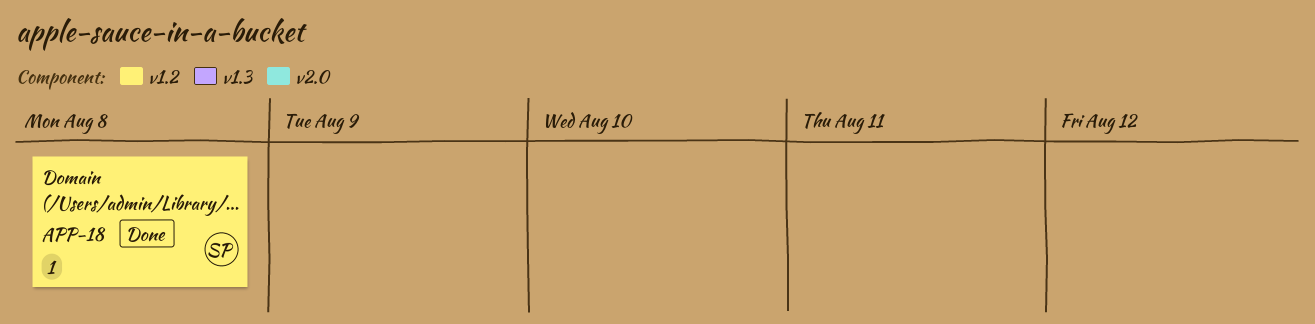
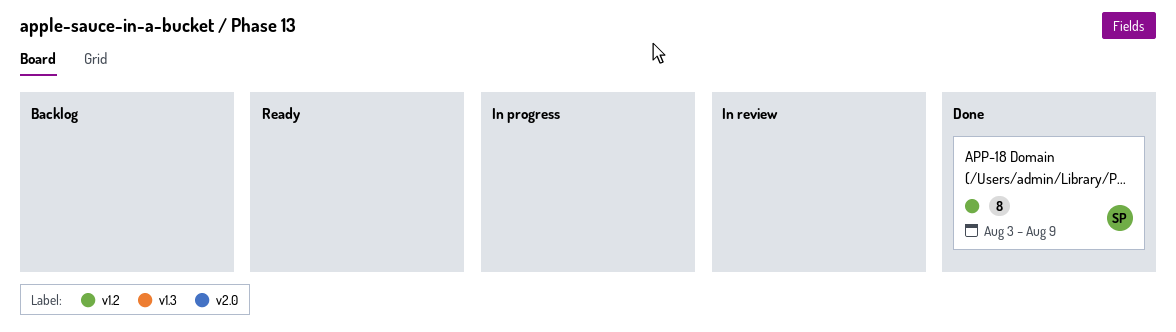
APP-18, estimate: 1 -> 8
APP-18, due: Aug 8 -> Aug 9

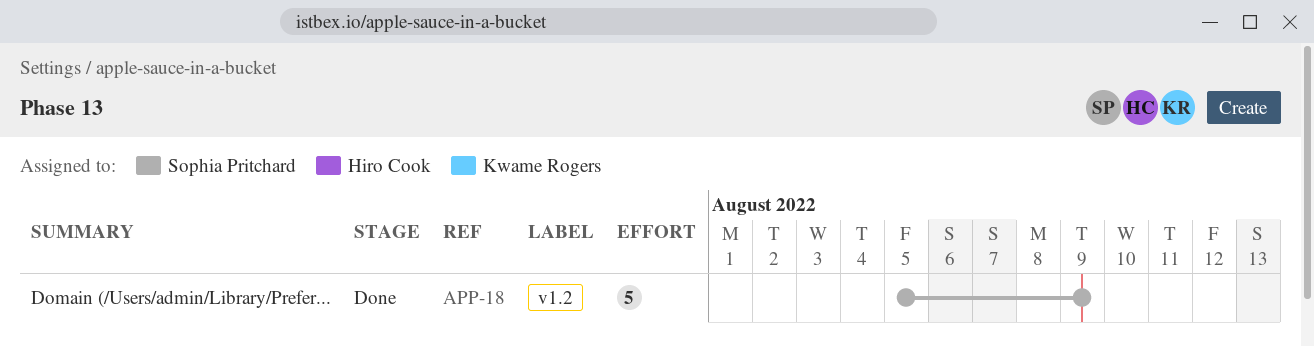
APP-18, estimate: 8 -> 5
APP-18, start: Aug 3 -> Aug 5

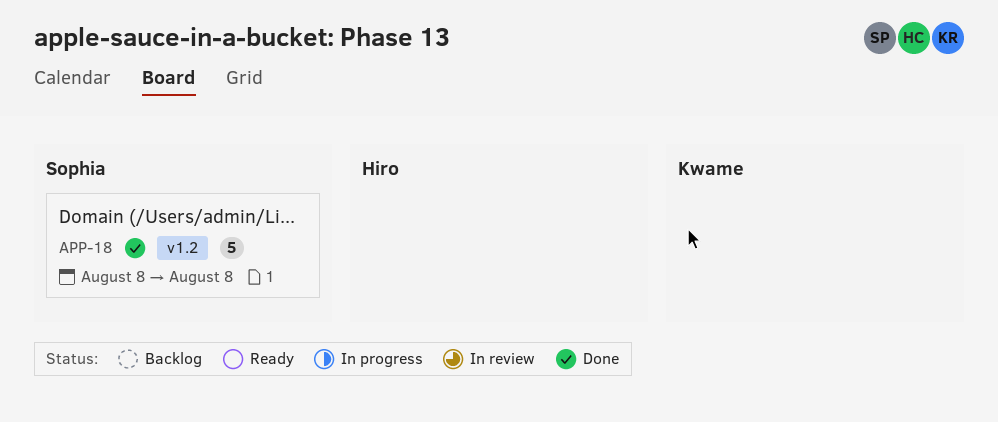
APP-18, start: Aug 5 -> Aug 8
APP-18, due: Aug 9 -> Aug 8

